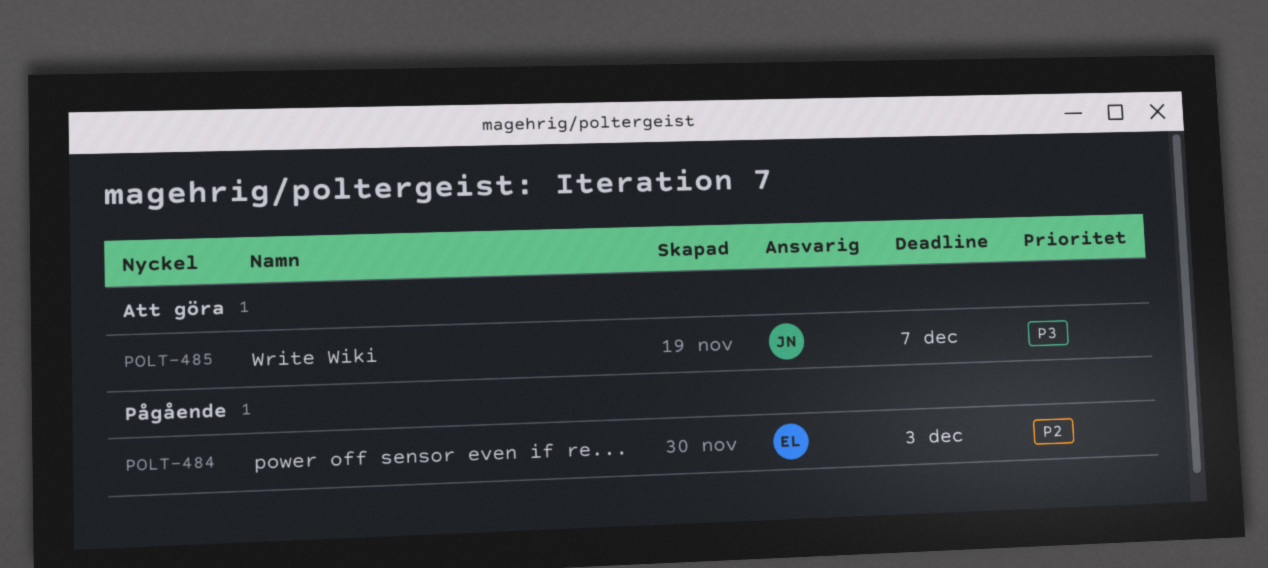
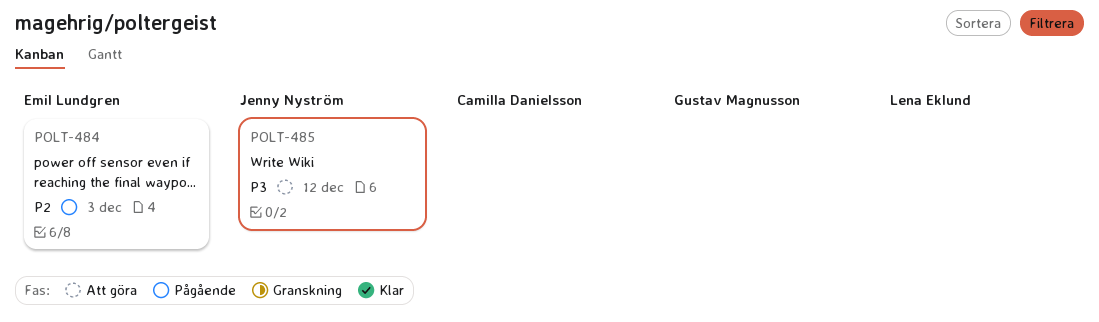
POLT-485, due: Dec 7 -> Dec 12

